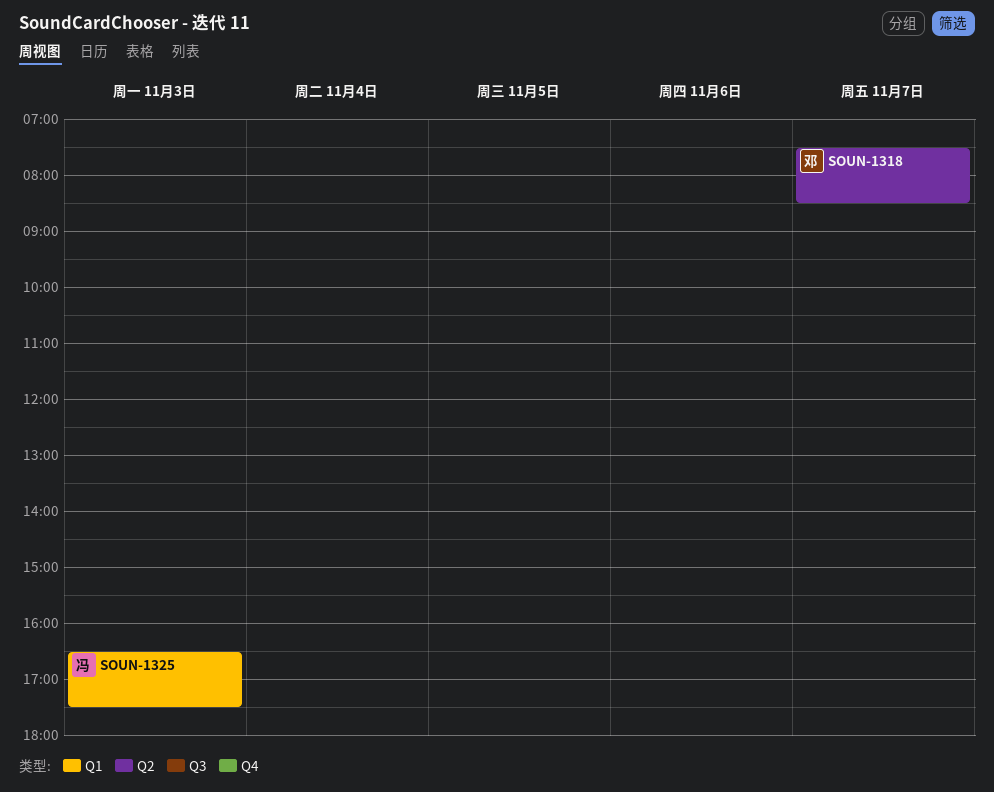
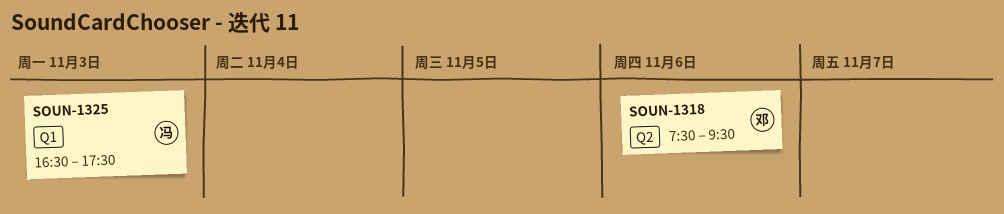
SOUN-1318, day: Nov 7 -> Nov 6
SOUN-1318, ends: 08:30 -> 09:30

